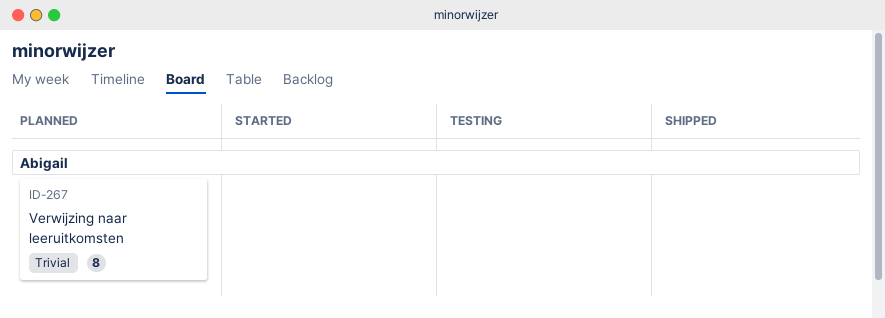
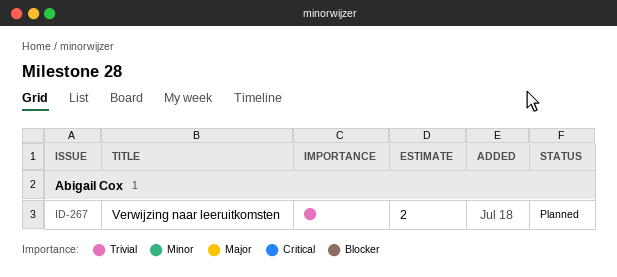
ID-267, estimate: 8 -> 2

